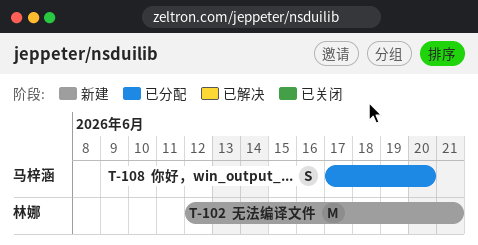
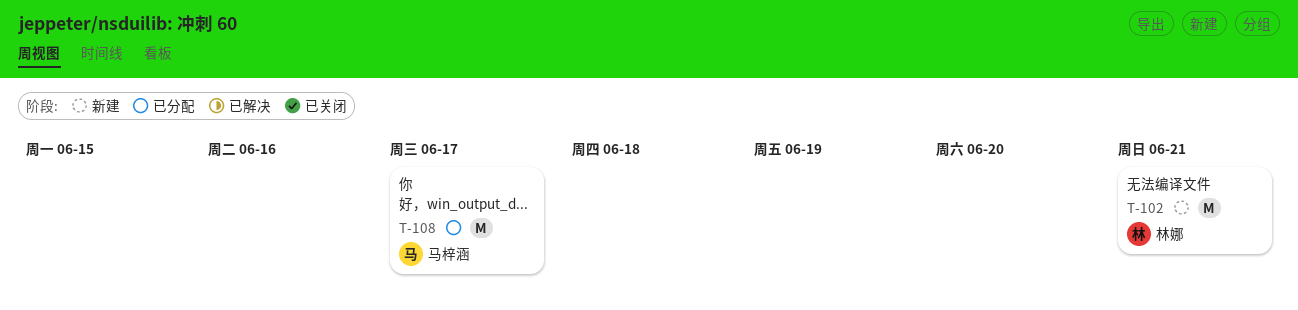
T-108, estimate: S -> M
T-108, due: Jun 20 -> Jun 17

